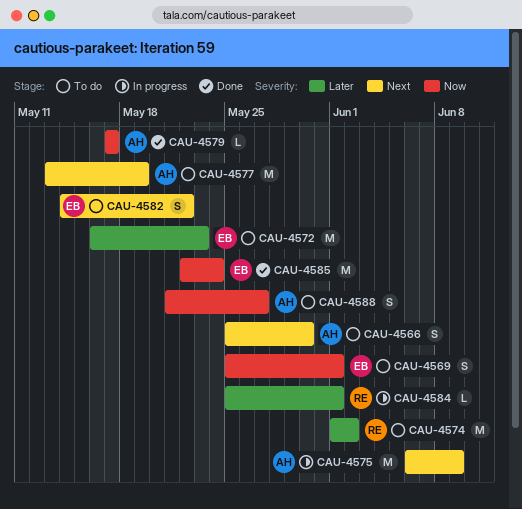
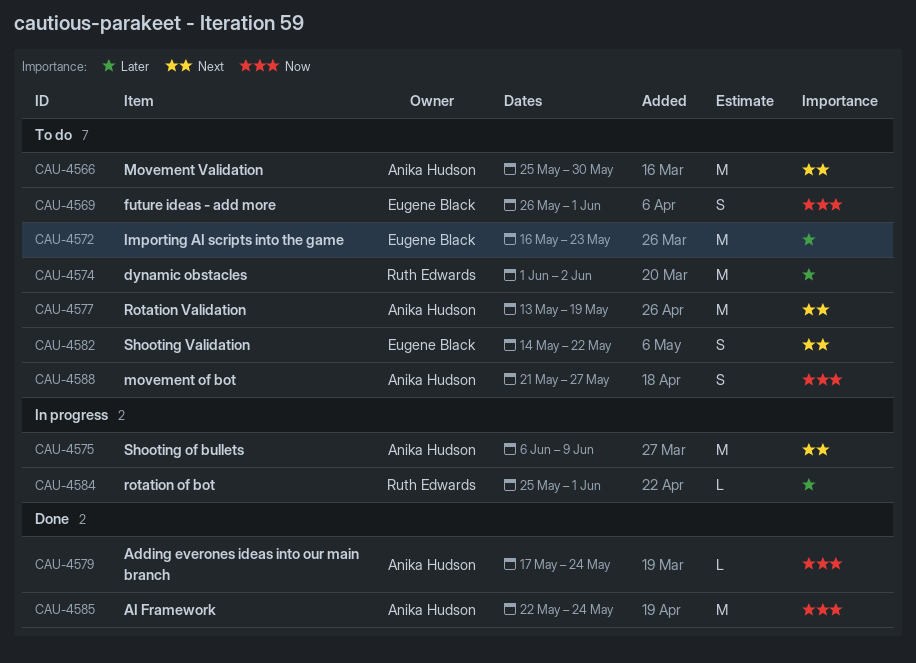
CAU-4566, estimate: S -> M
CAU-4569, start: May 25 -> May 26
CAU-4579, due: May 17 -> May 24
CAU-4585, owner: Eugene Black -> Anika Hudson

